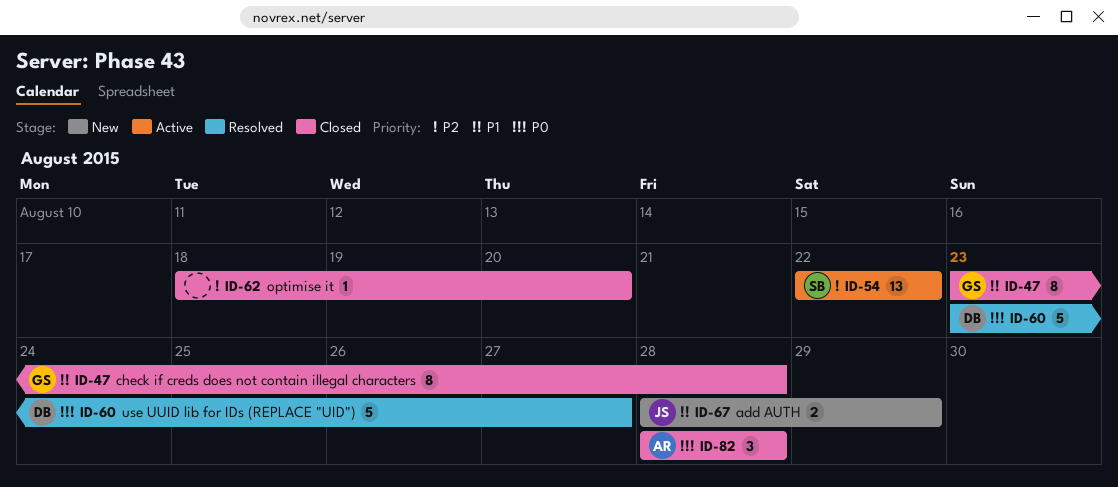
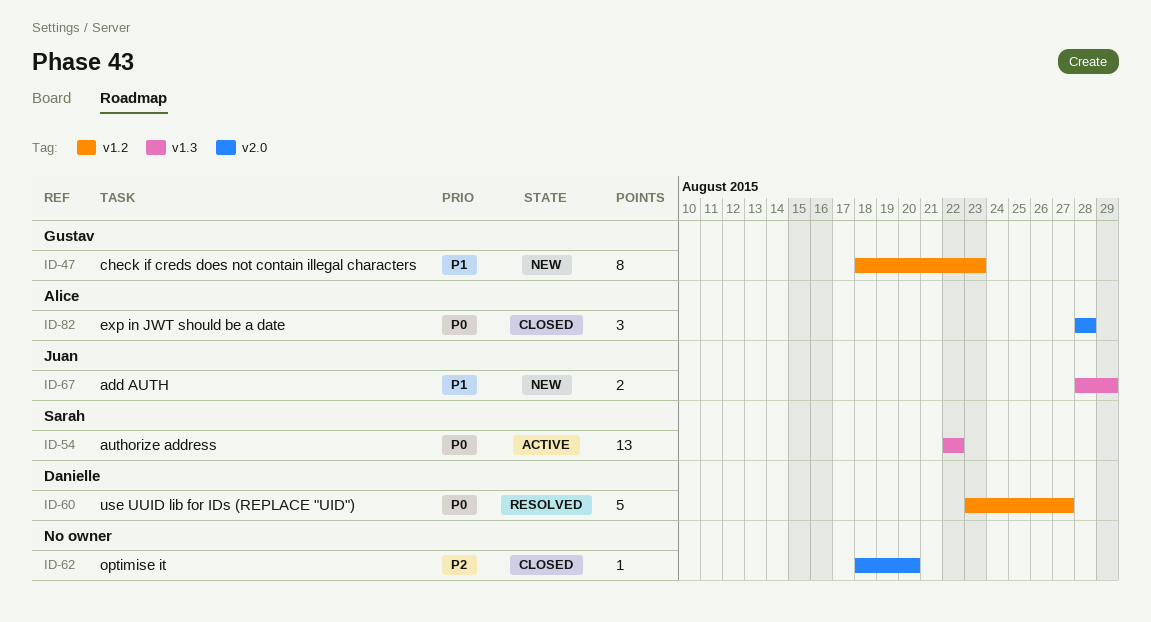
ID-47, status: Closed -> New
ID-47, start: Aug 23 -> Aug 18
ID-47, due: Aug 28 -> Aug 23
ID-54, priority: P2 -> P0

